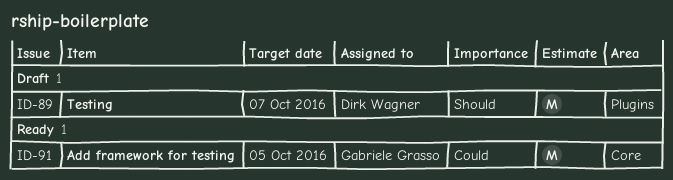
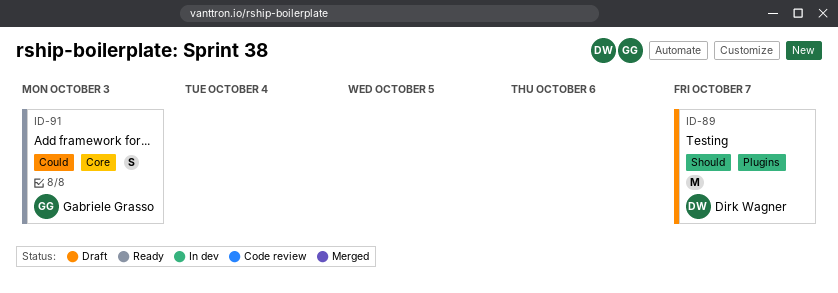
ID-91, estimate: M -> S
ID-91, due: Oct 5 -> Oct 3

